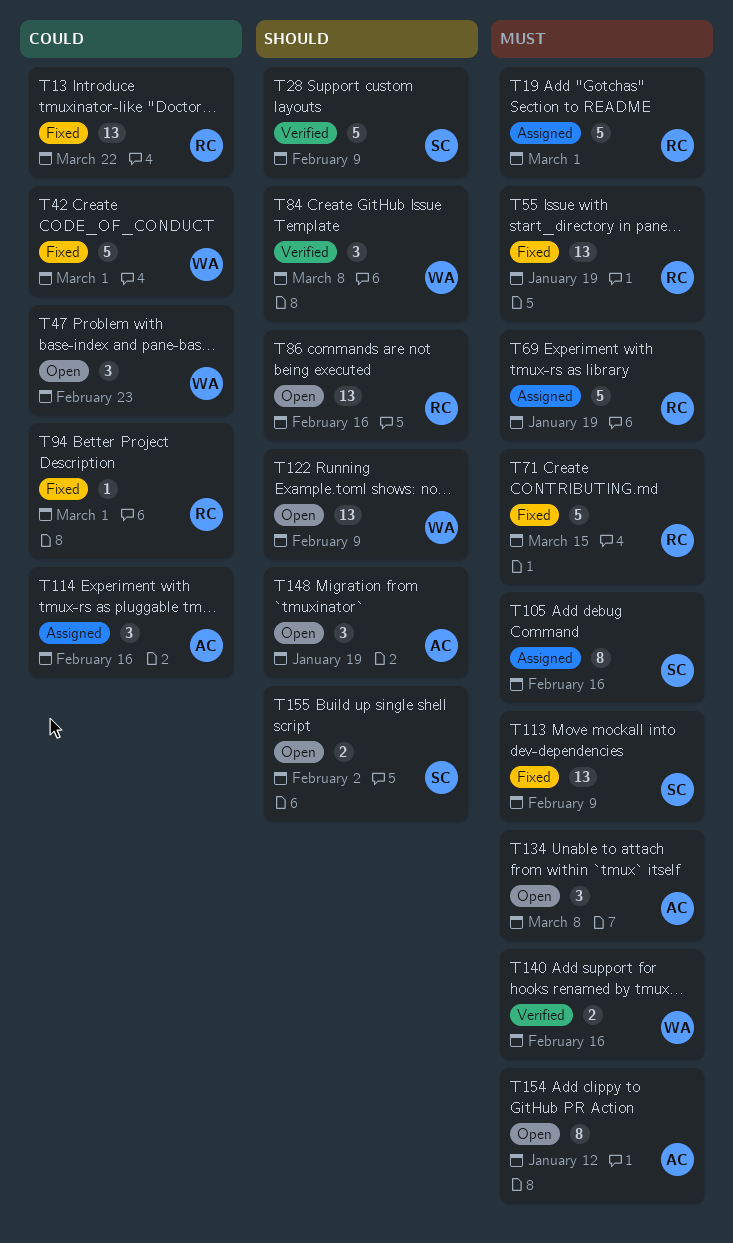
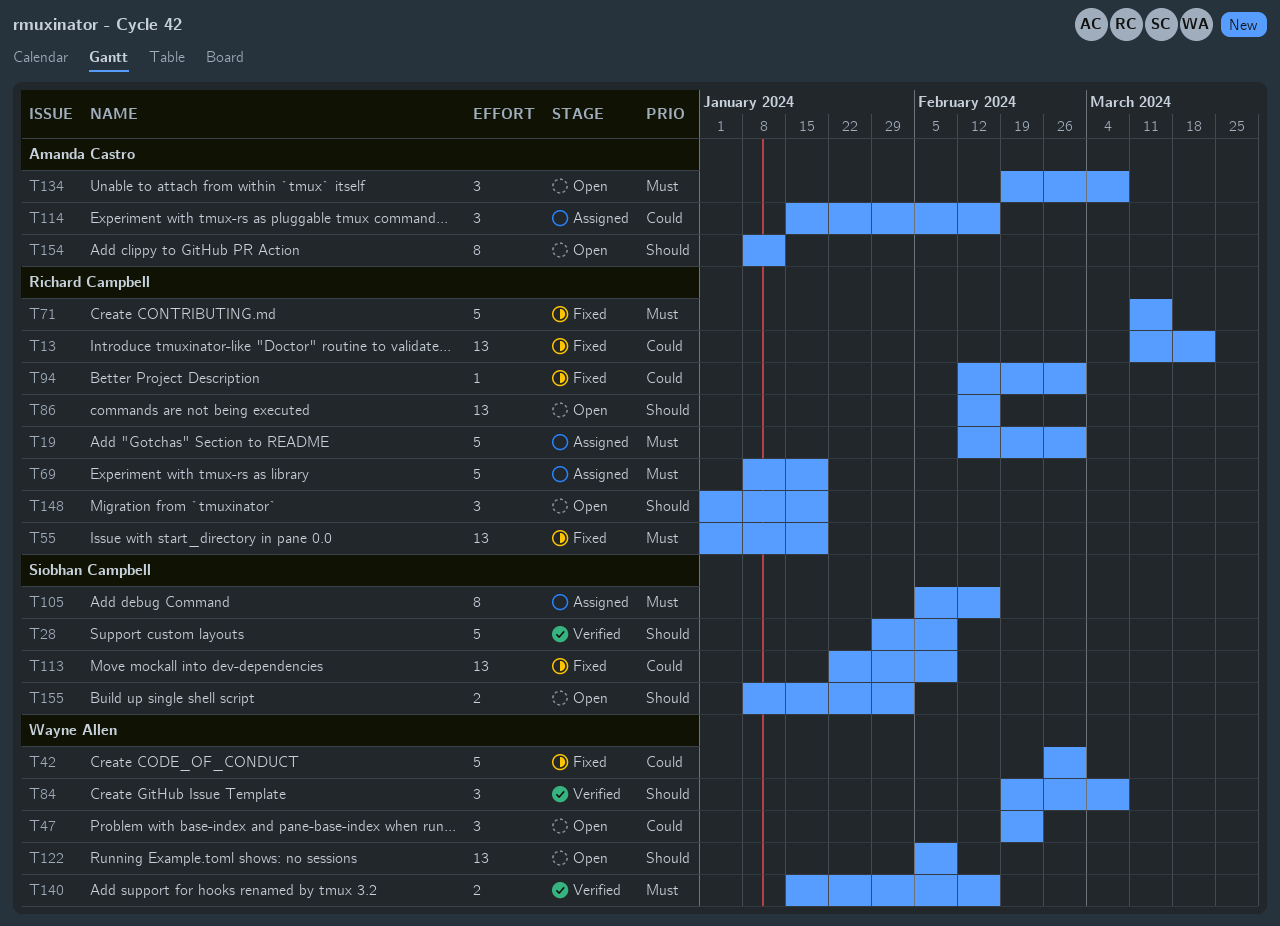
T113, priority: Must -> Could
T148, owner: Amanda Castro -> Richard Campbell
T154, priority: Must -> Should

